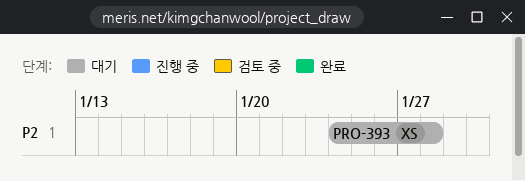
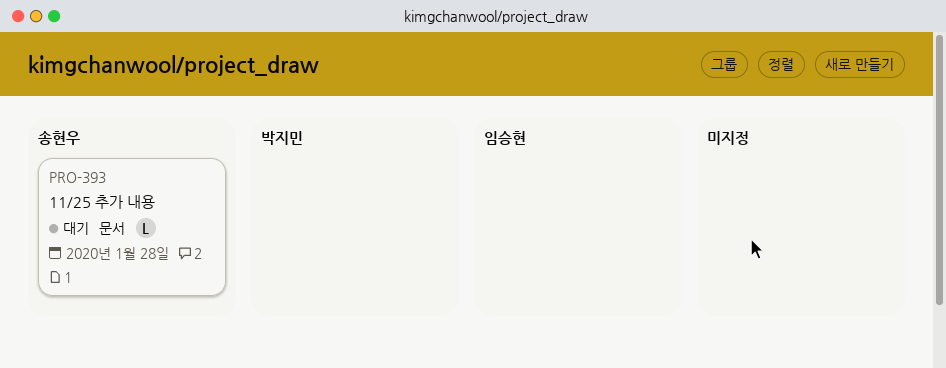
PRO-393, estimate: XS -> L

